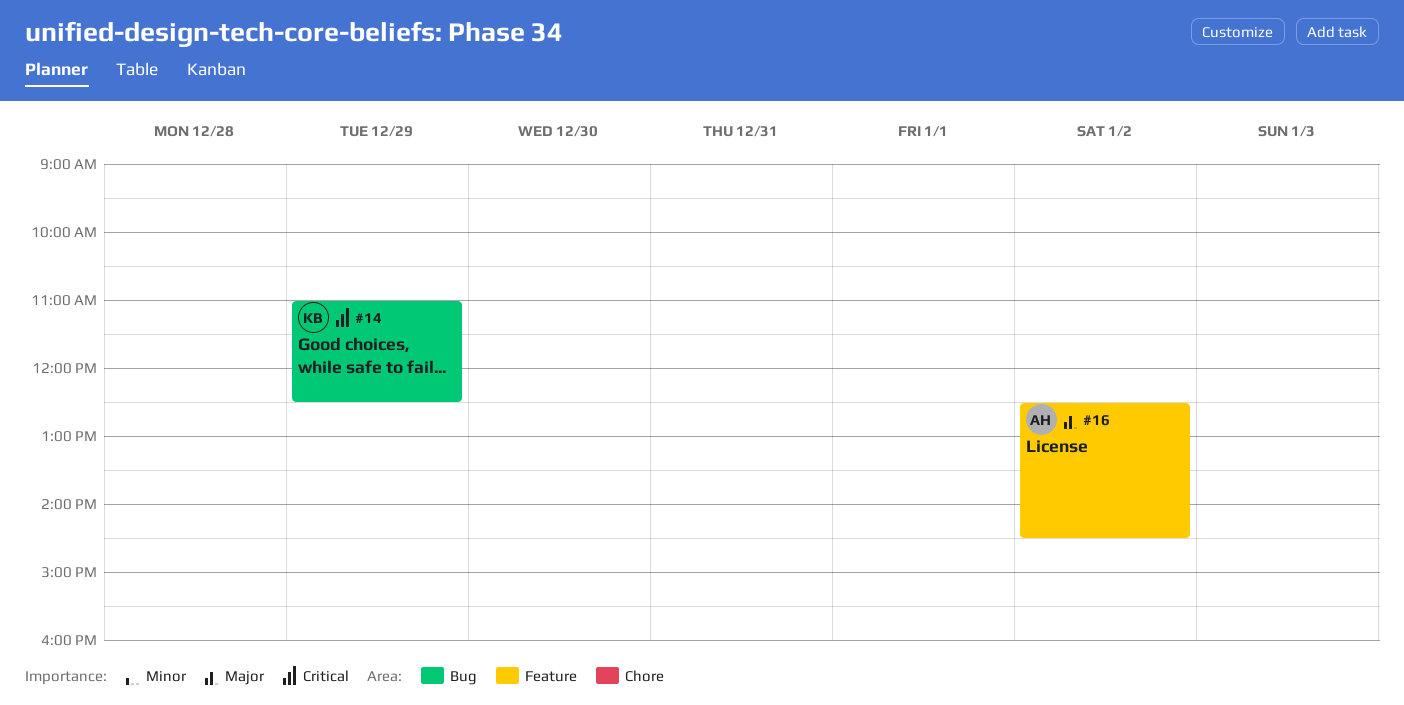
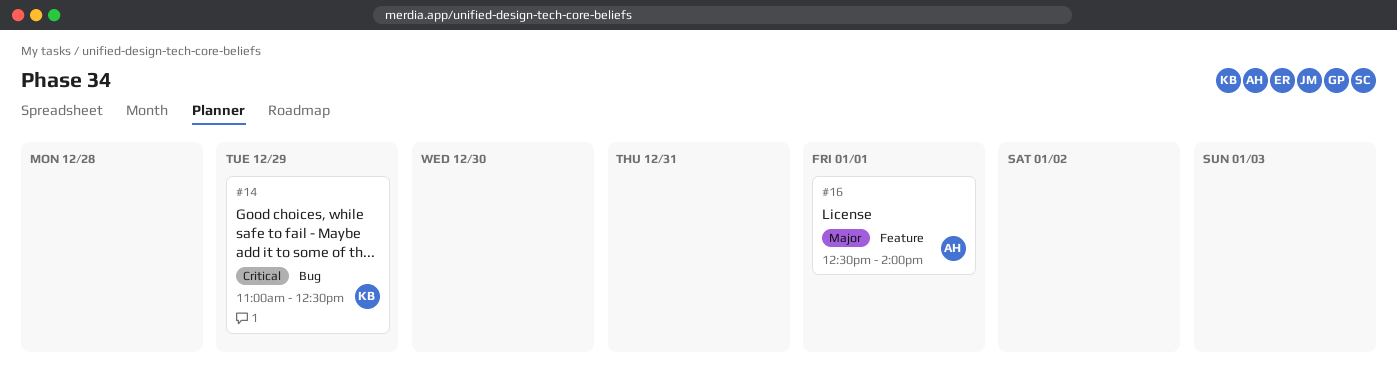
#16, day: Jan 2 -> Jan 1
#16, ends: 14:30 -> 14:00

